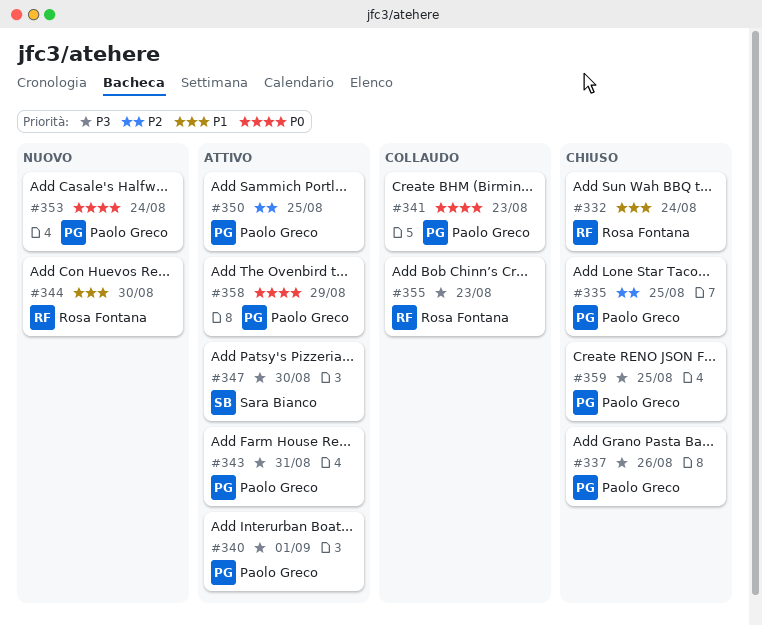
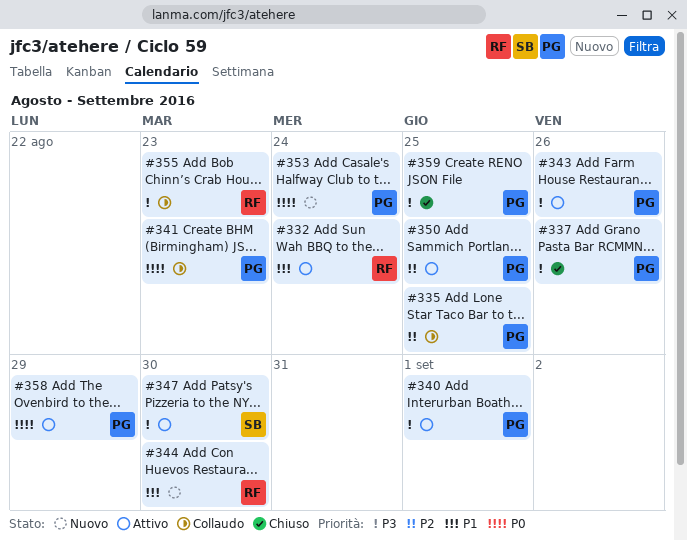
#332, status: Chiuso -> Attivo
#335, status: Chiuso -> Collaudo
#343, due: Aug 31 -> Aug 26

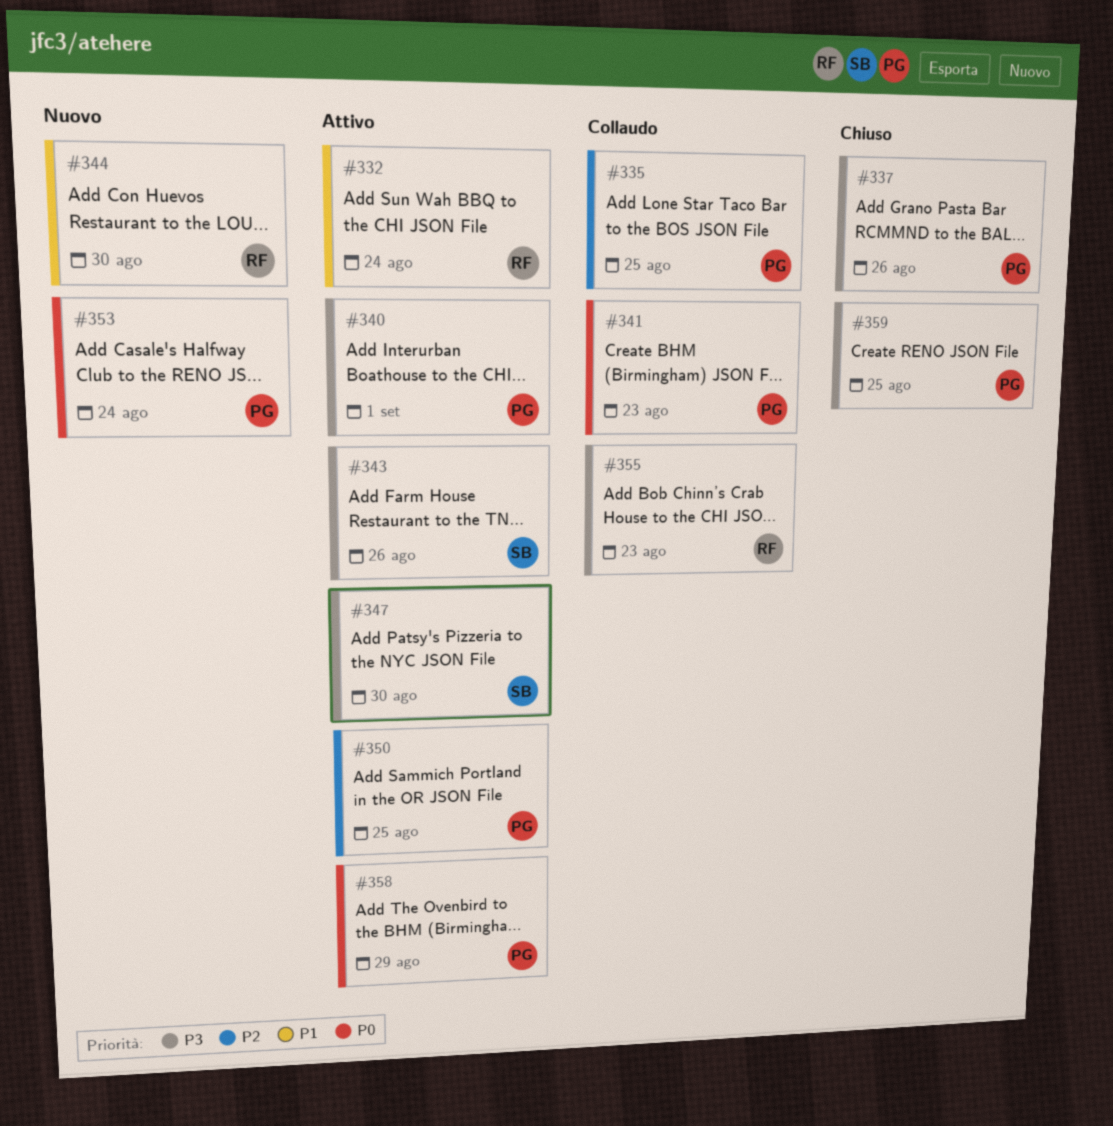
#343, owner: PG -> SB

